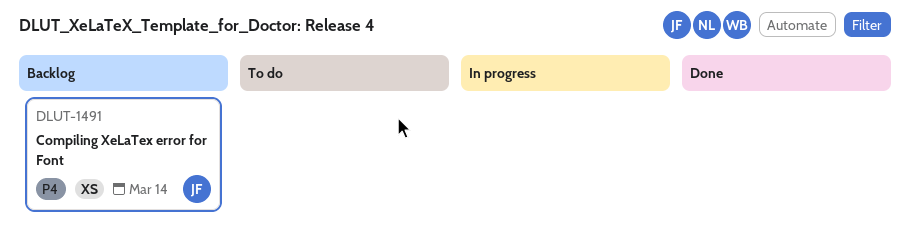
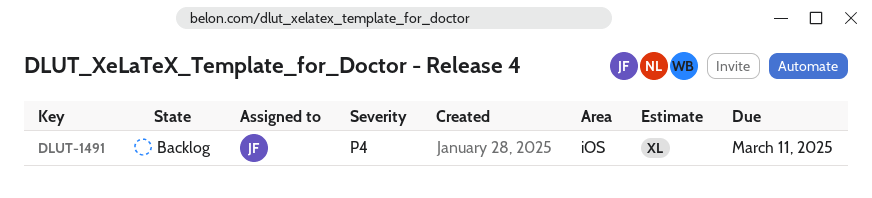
DLUT-1491, estimate: XS -> XL
DLUT-1491, due: Mar 14 -> Mar 11

